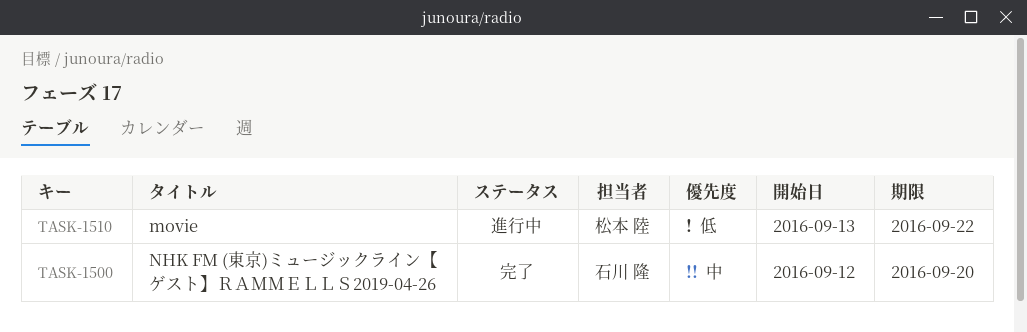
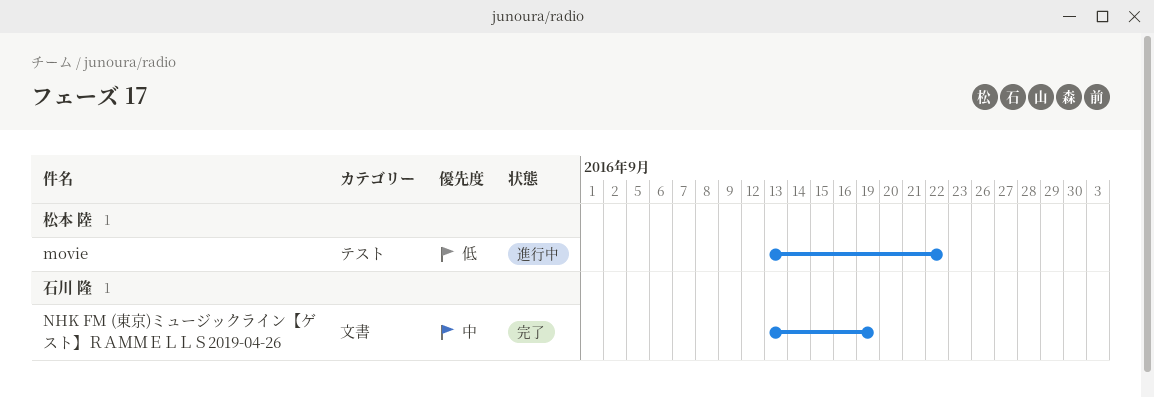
NHK FM (東京)ミュージックライン【ゲスト】ＲＡＭＭＥＬＬＳ2019-04-26, start: Sep 12 -> Sep 13
NHK FM (東京)ミュージックライン【ゲスト】ＲＡＭＭＥＬＬＳ2019-04-26, due: Sep 20 -> Sep 19

